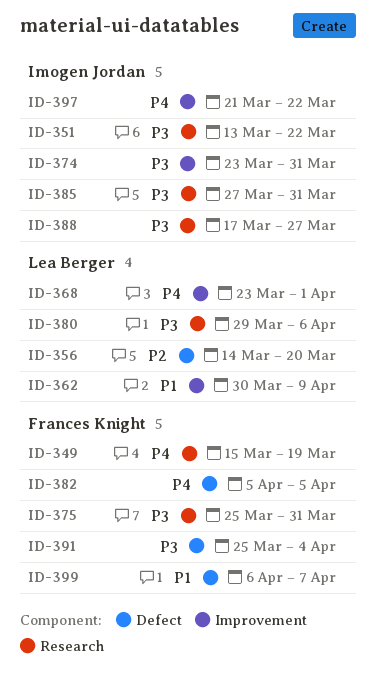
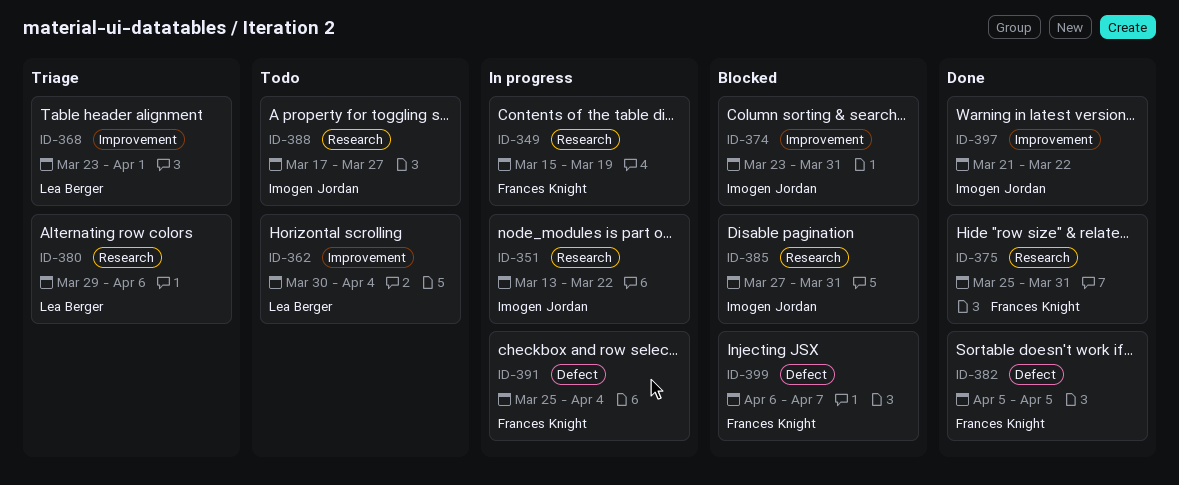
ID-356: present -> none
ID-362, due: Apr 9 -> Apr 4

